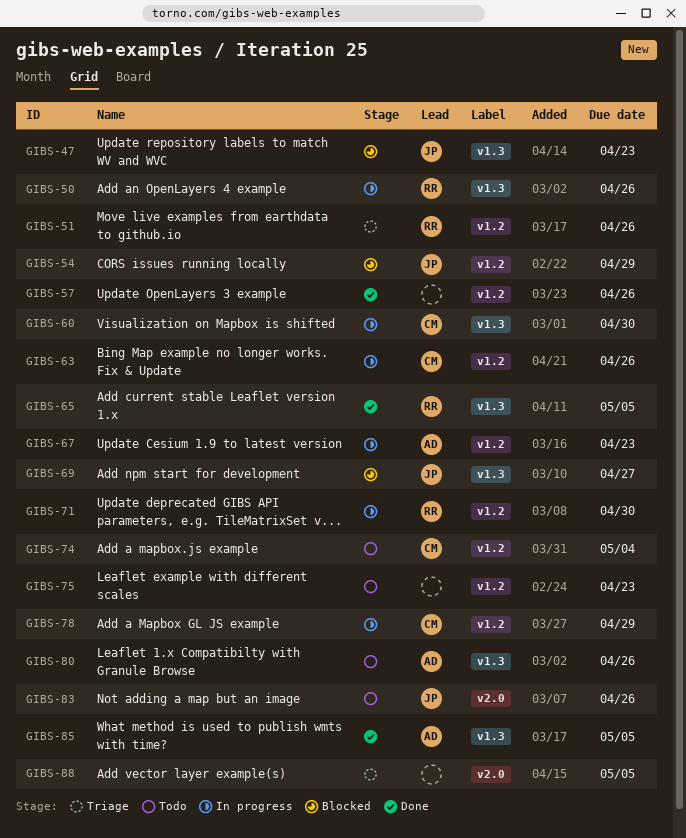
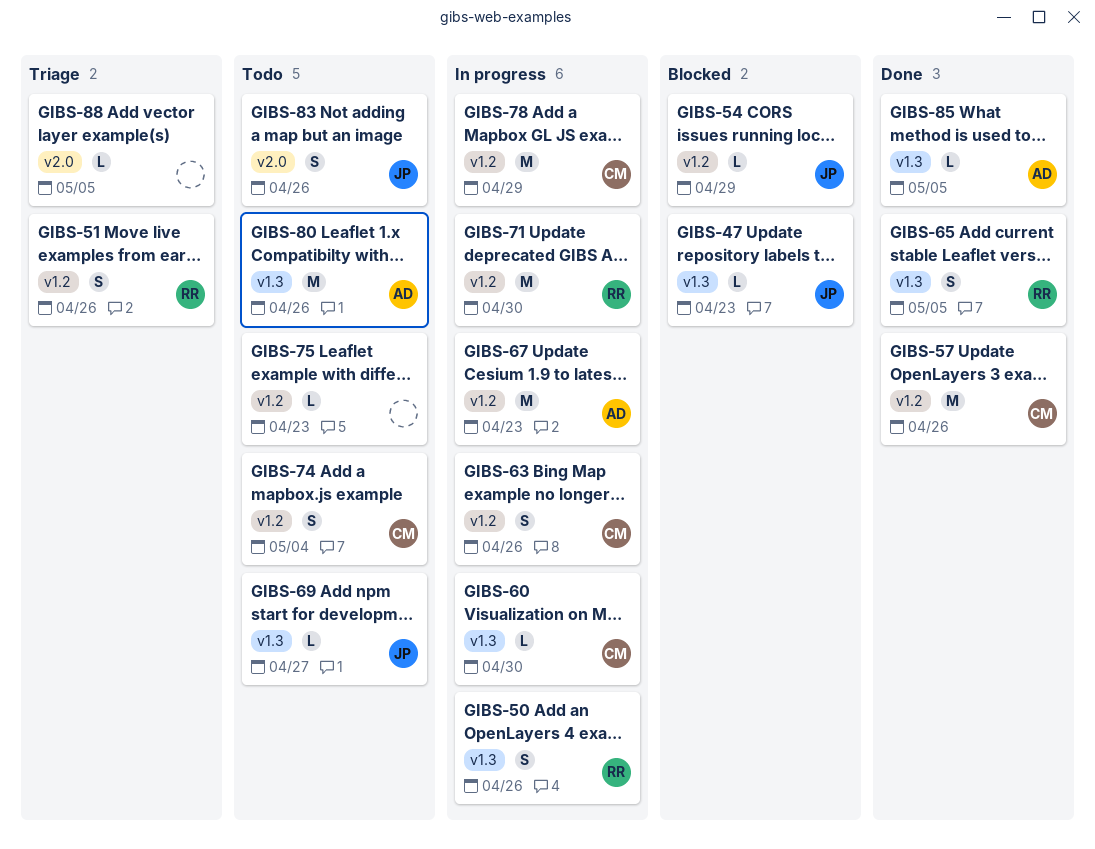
GIBS-57, owner: none -> CM
GIBS-69, status: Blocked -> Todo

